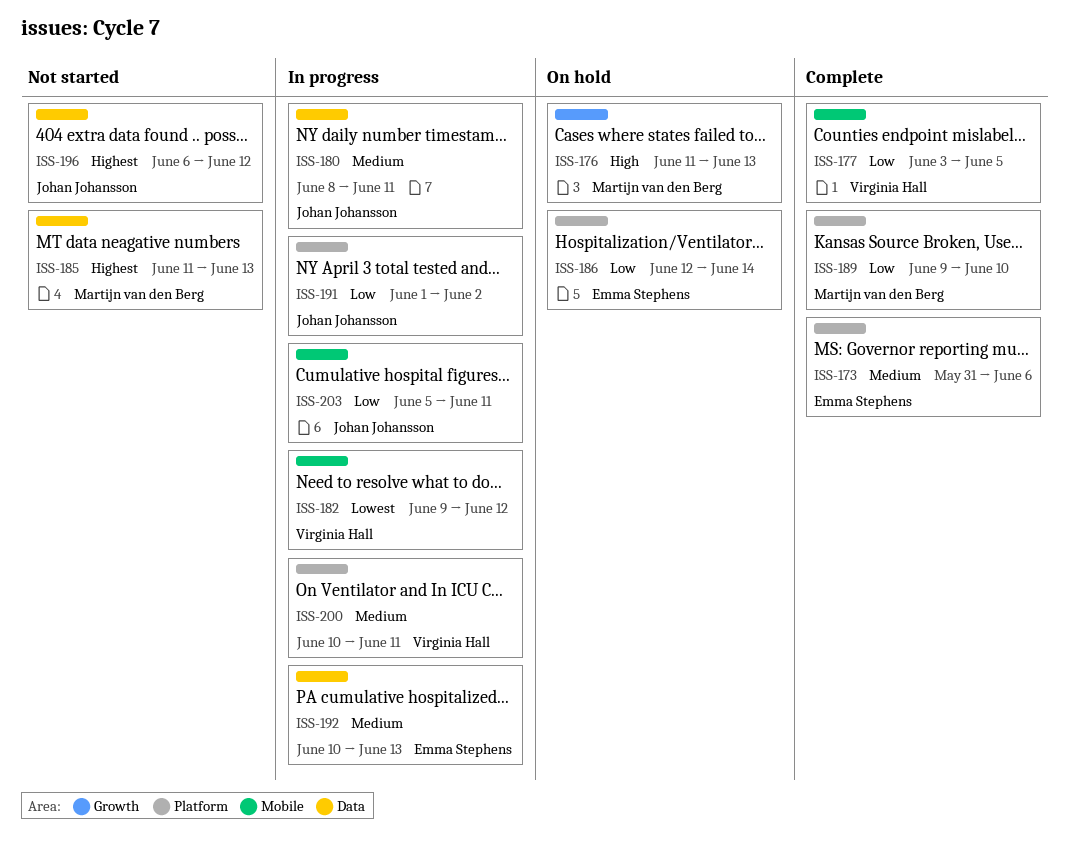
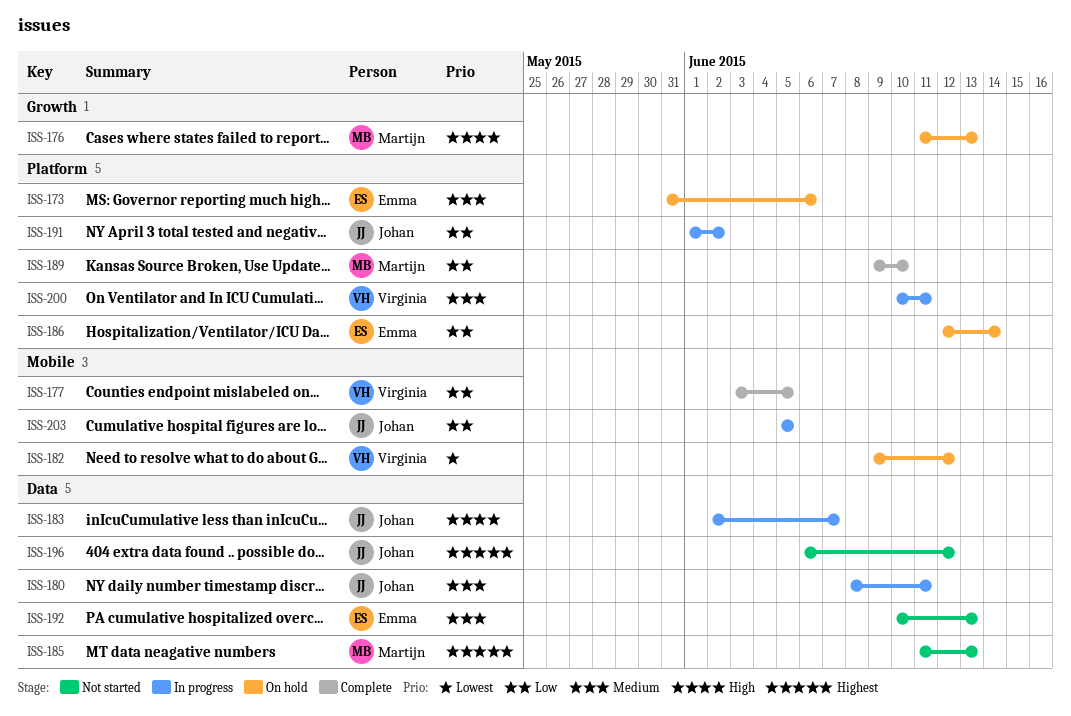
ISS-173, status: Complete -> On hold
ISS-182, status: In progress -> On hold
ISS-183: none -> present
ISS-192, status: In progress -> Not started
ISS-203, due: Jun 11 -> Jun 5

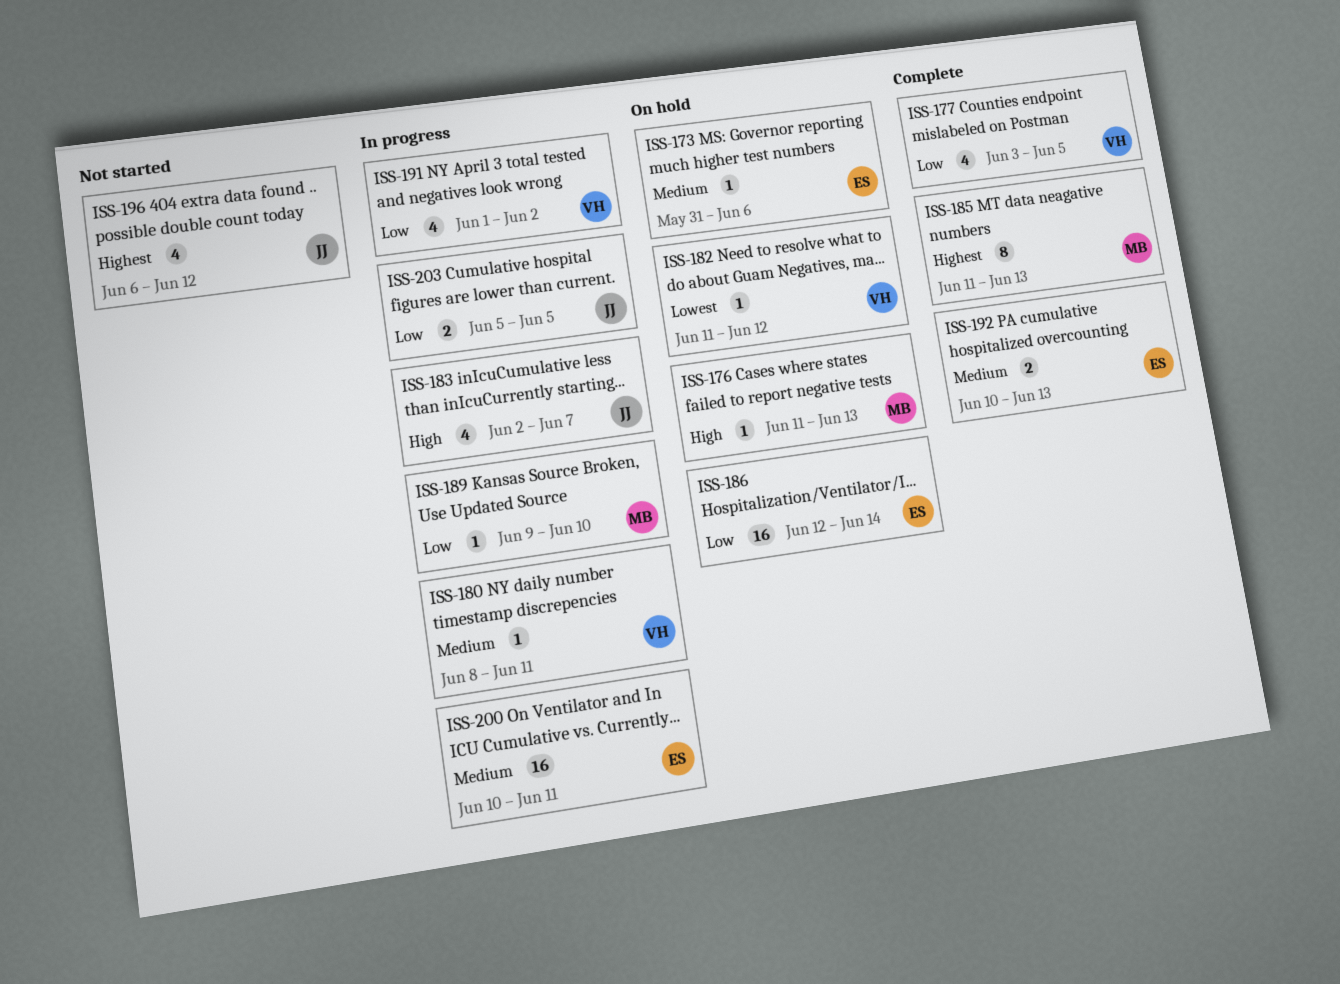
ISS-180, owner: Johan -> Virginia
ISS-182, start: Jun 9 -> Jun 11
ISS-185, status: Not started -> Complete
ISS-189, status: Complete -> In progress
ISS-191, owner: Johan -> Virginia
ISS-192, status: Not started -> Complete
ISS-200, owner: Virginia -> Emma

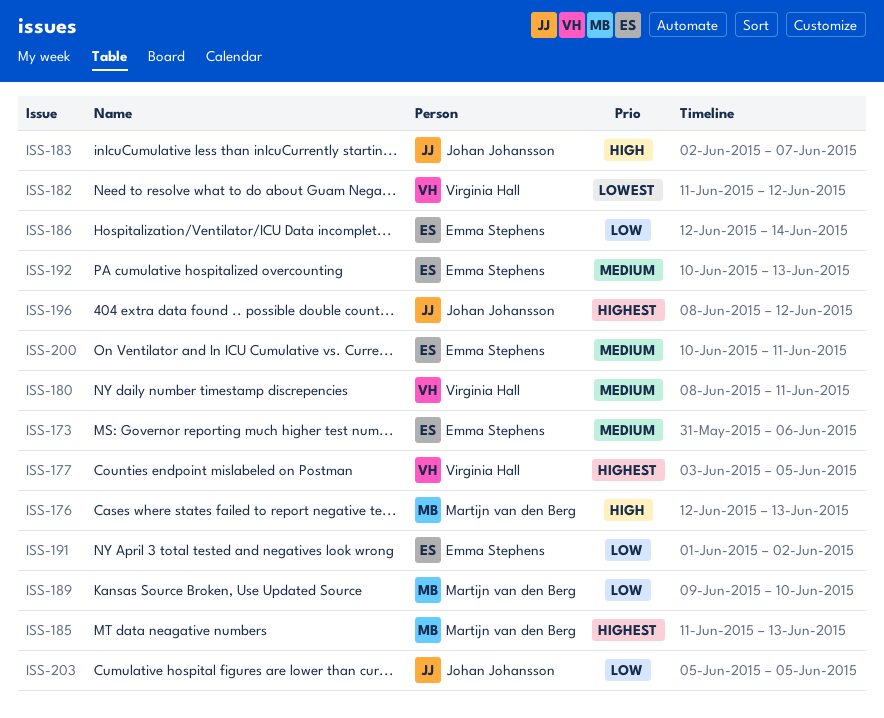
ISS-176, start: Jun 11 -> Jun 12
ISS-177, priority: Low -> Highest
ISS-191, owner: Virginia Hall -> Emma Stephens
ISS-196, start: Jun 6 -> Jun 8

